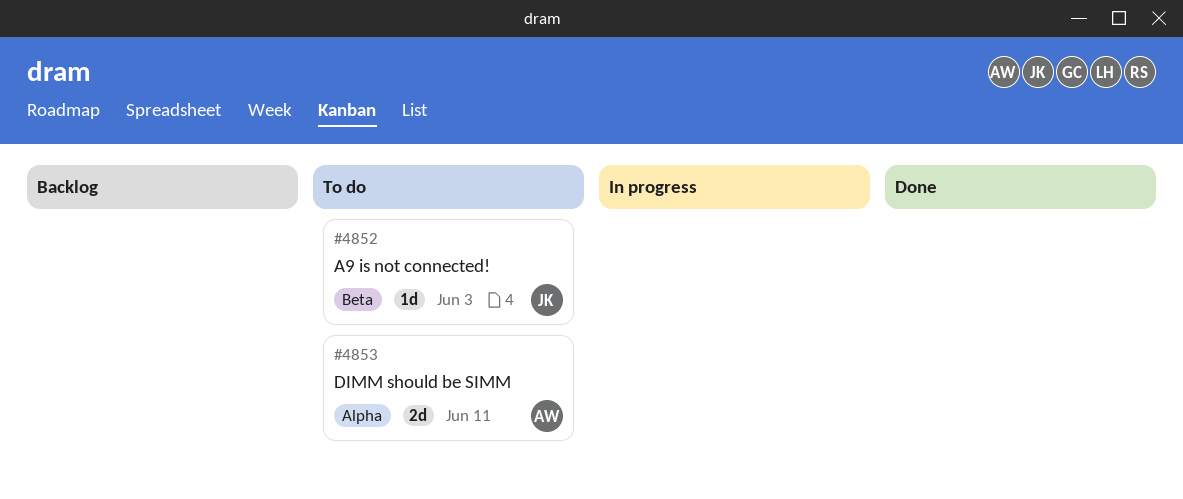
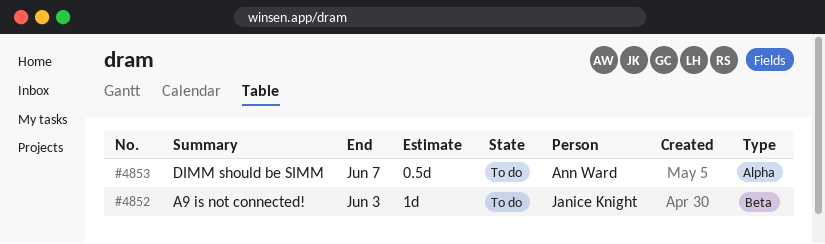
#4853, estimate: 2d -> 0.5d
#4853, due: Jun 11 -> Jun 7

